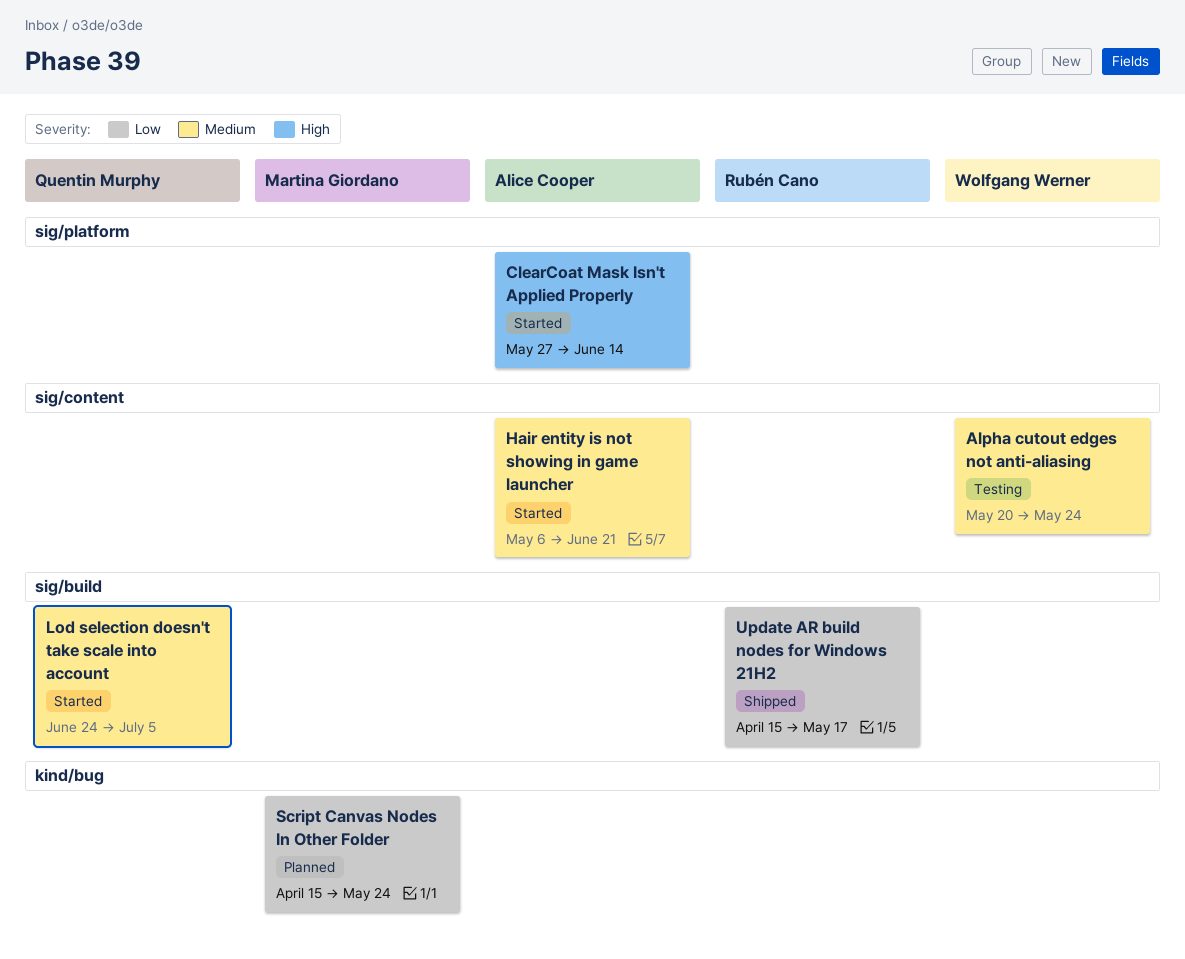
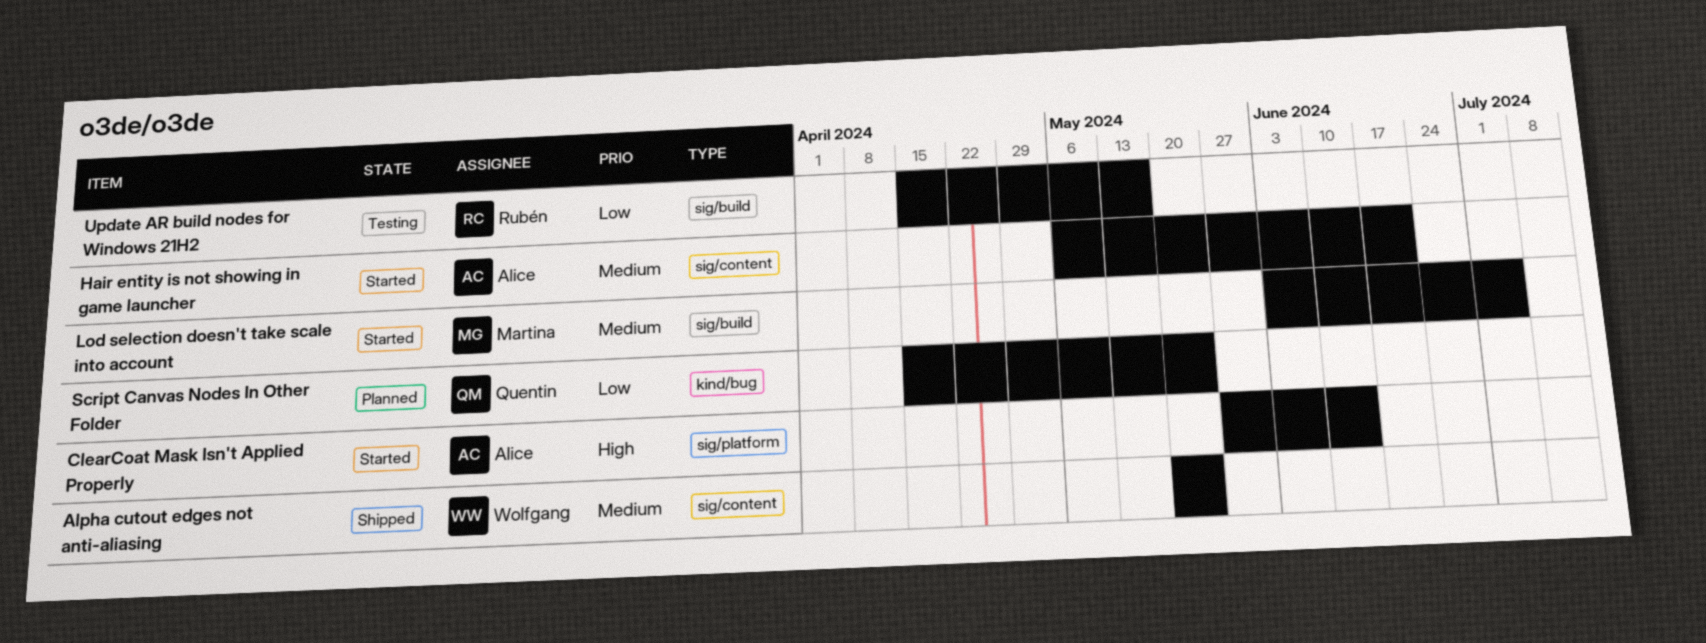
Alpha cutout edges not anti-aliasing, status: Testing -> Shipped
Lod selection doesn't take scale into account, owner: Quentin Murphy -> Martina Giordano
Lod selection doesn't take scale into account, start: Jun 24 -> Jun 3
Script Canvas Nodes In Other Folder, owner: Martina Giordano -> Quentin Murphy
Update AR build nodes for Windows 21H2, status: Shipped -> Testing

